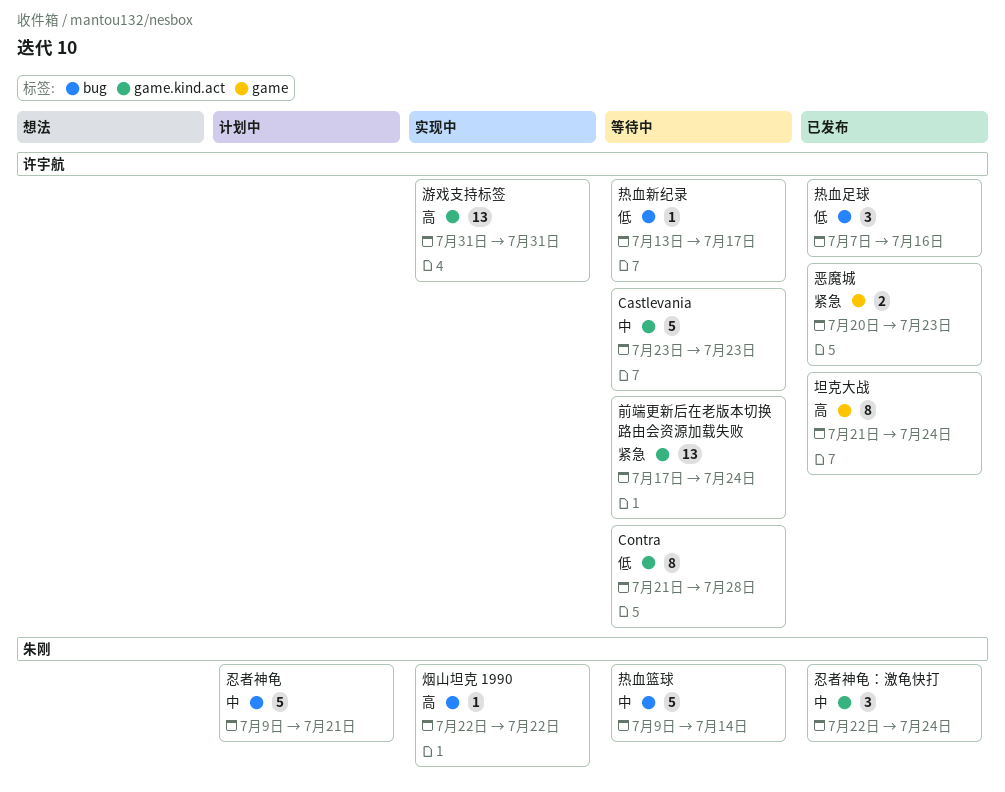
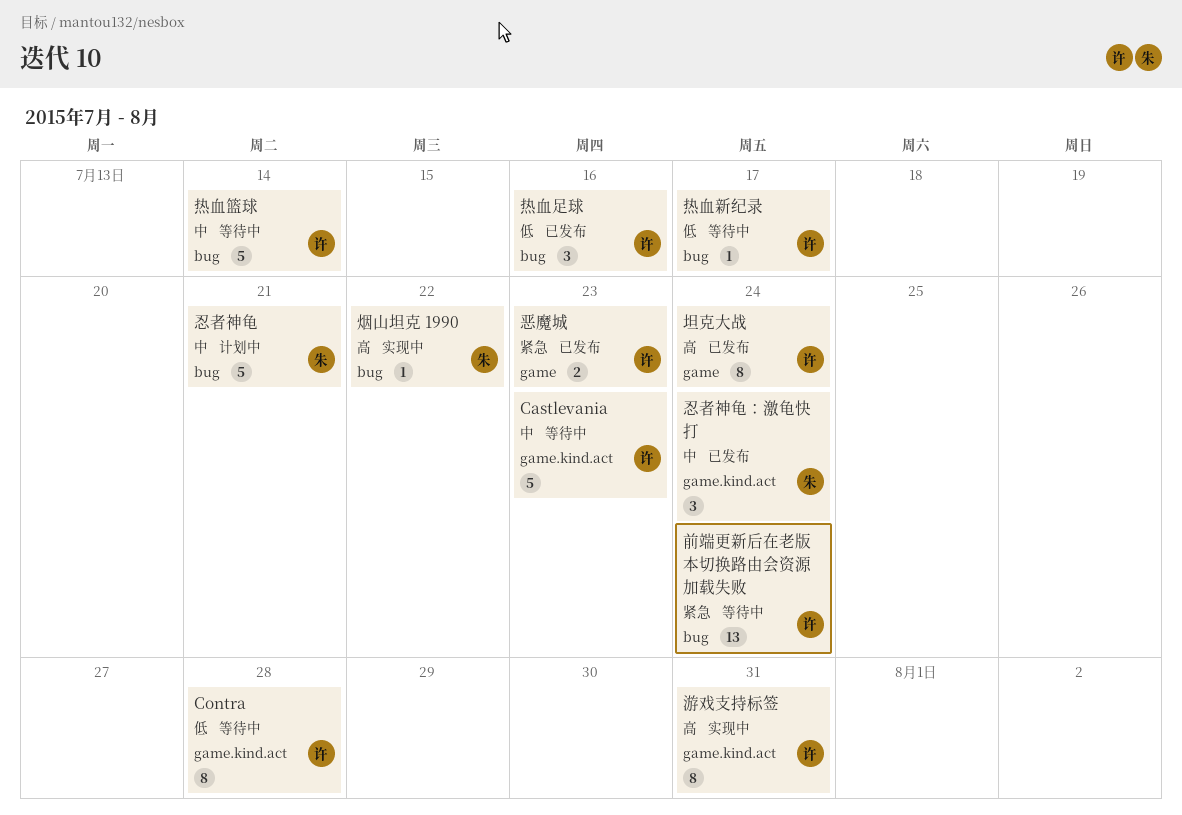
前端更新后在老版本切换路由会资源加载失败, label: game.kind.act -> bug
游戏支持标签, estimate: 13 -> 8
热血篮球, owner: 朱刚 -> 许宇航

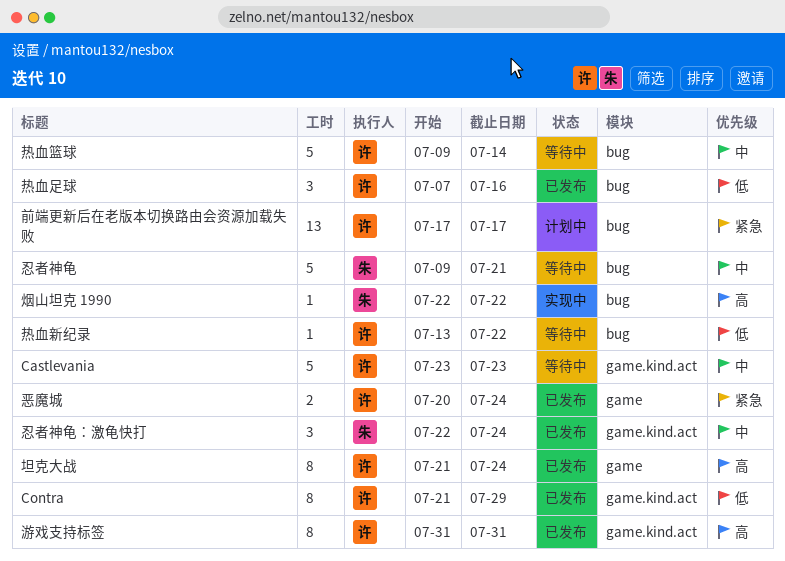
Contra, status: 等待中 -> 已发布
Contra, due: Jul 28 -> Jul 29
前端更新后在老版本切换路由会资源加载失败, status: 等待中 -> 计划中
前端更新后在老版本切换路由会资源加载失败, due: Jul 24 -> Jul 17
忍者神龟, status: 计划中 -> 等待中
恶魔城, due: Jul 23 -> Jul 24
游戏支持标签, status: 实现中 -> 已发布
热血新纪录, due: Jul 17 -> Jul 22

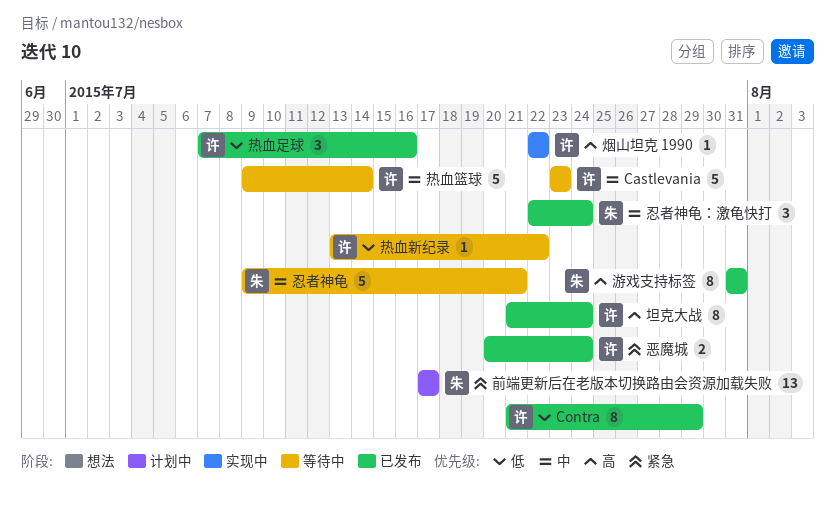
前端更新后在老版本切换路由会资源加载失败, owner: 许 -> 朱
游戏支持标签, owner: 许 -> 朱
烟山坦克 1990, owner: 朱 -> 许

